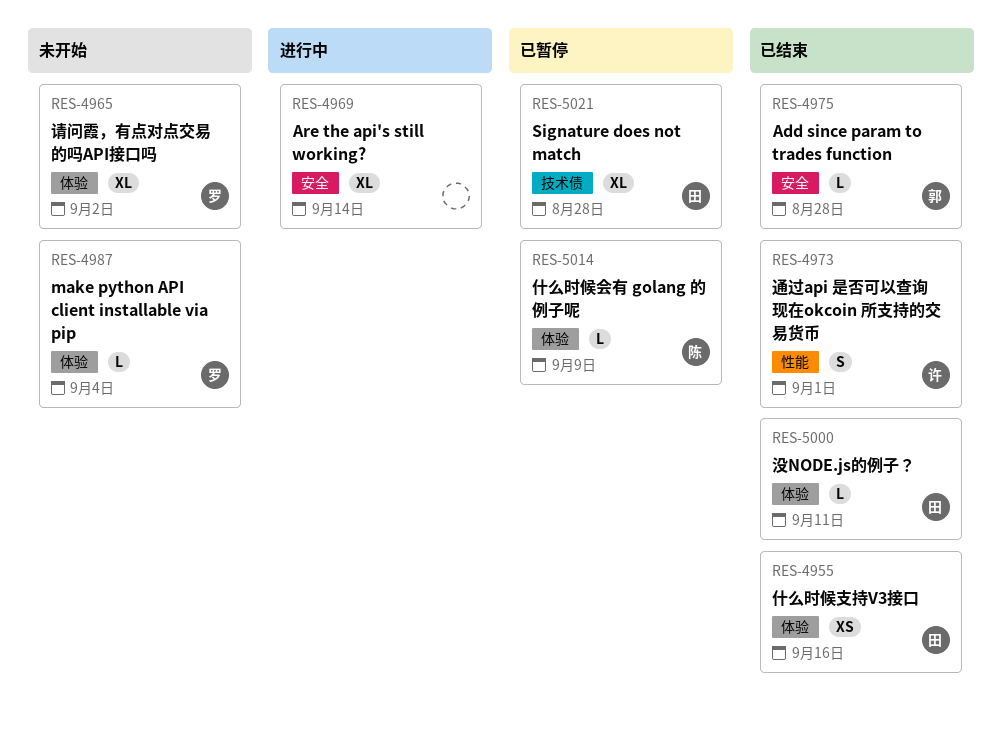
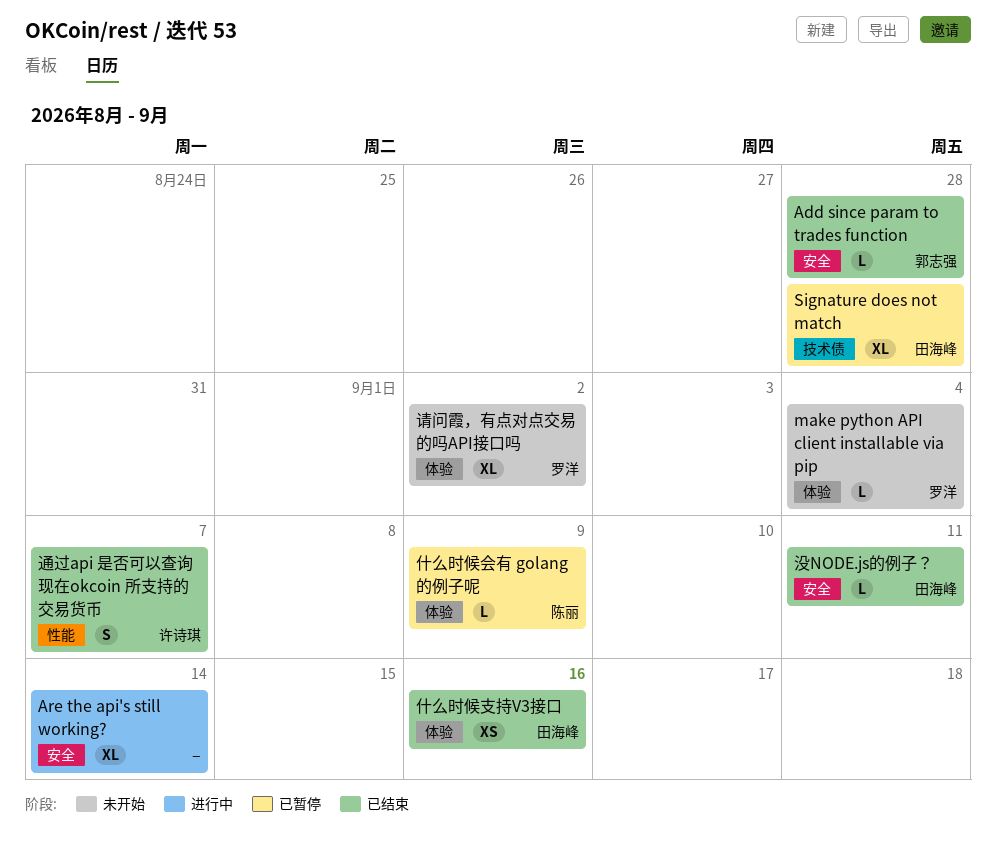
没NODE.js的例子？, label: 体验 -> 安全
通过api 是否可以查询 现在okcoin 所支持的交易货币, due: Sep 1 -> Sep 7

